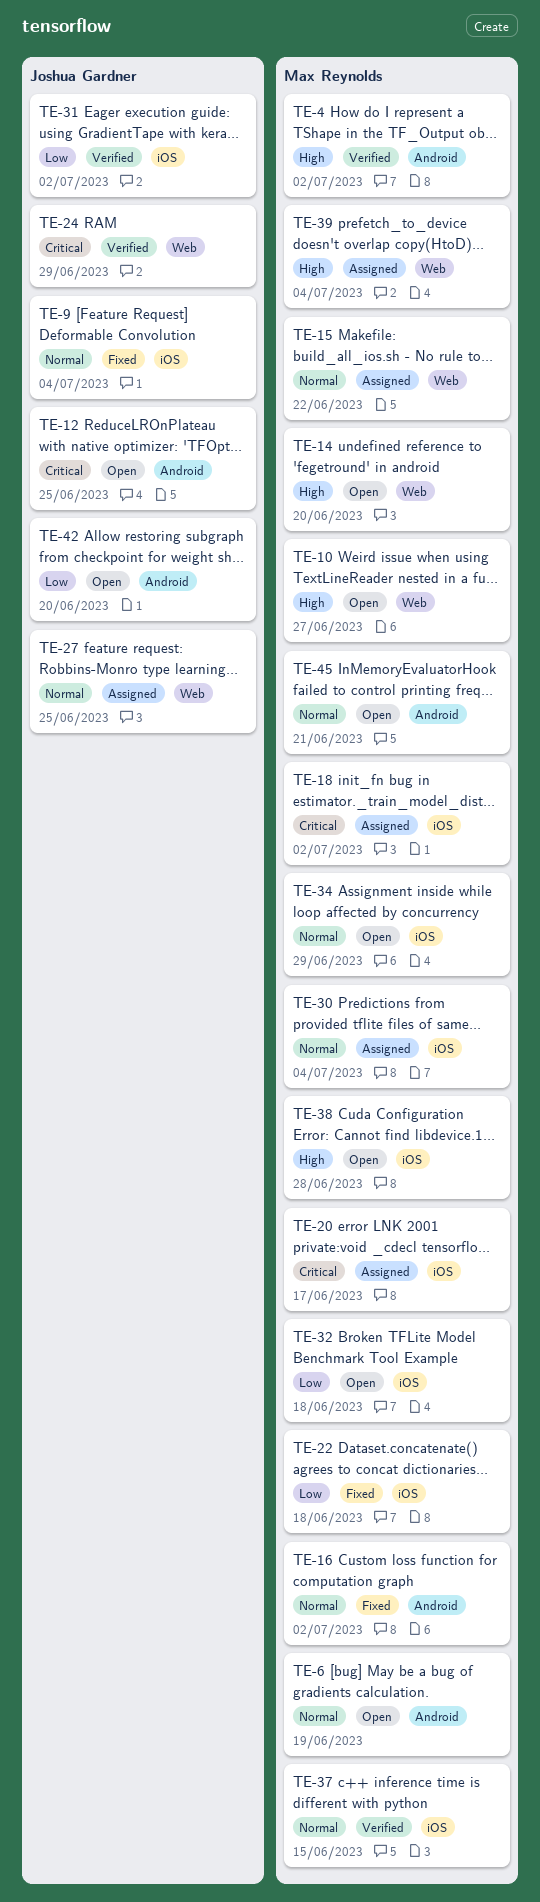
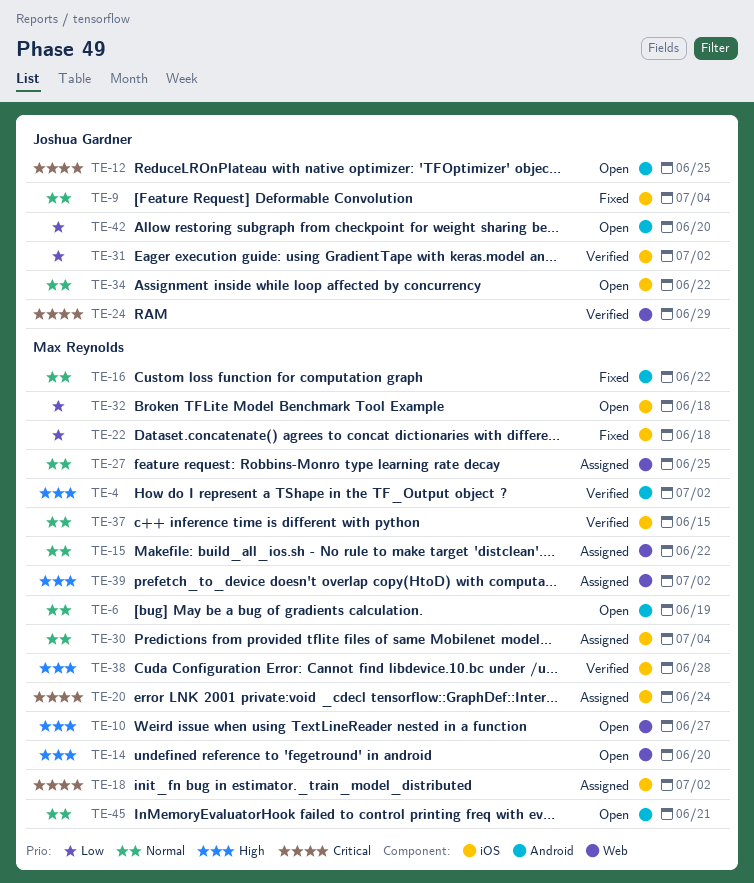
TE-16, due: Jul 2 -> Jun 22
TE-20, due: Jun 17 -> Jun 24
TE-27, owner: Joshua Gardner -> Max Reynolds
TE-34, owner: Max Reynolds -> Joshua Gardner
TE-34, due: Jun 29 -> Jun 22
TE-38, status: Open -> Verified
TE-39, due: Jul 4 -> Jul 2

